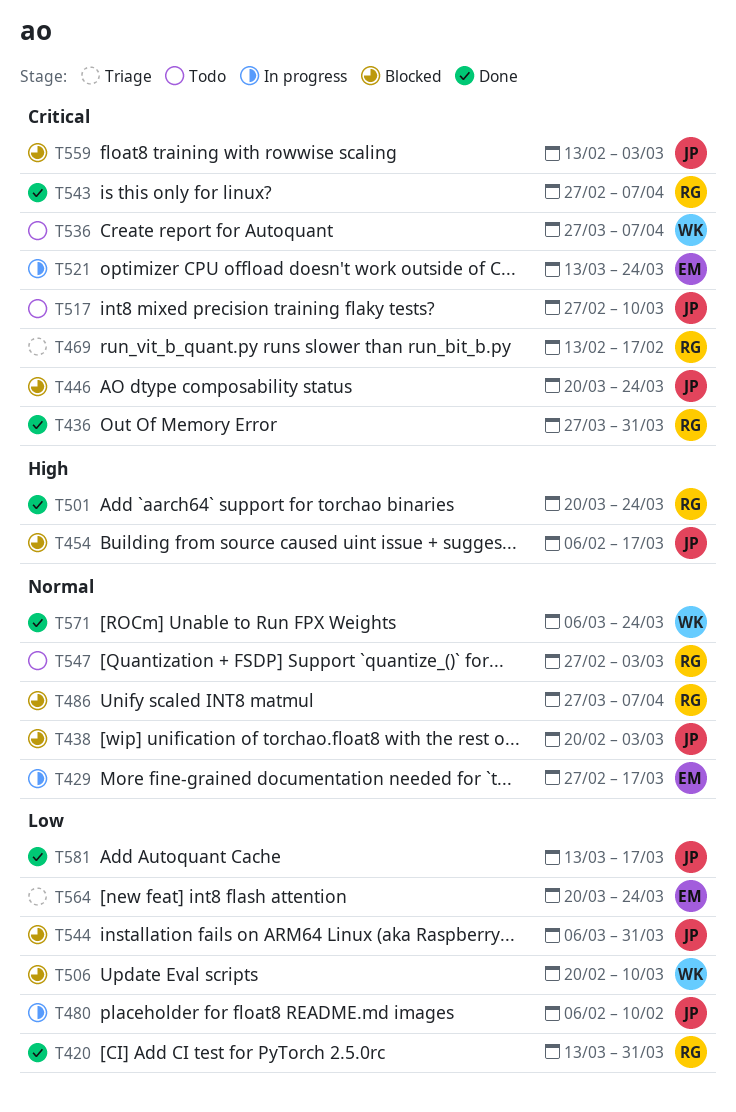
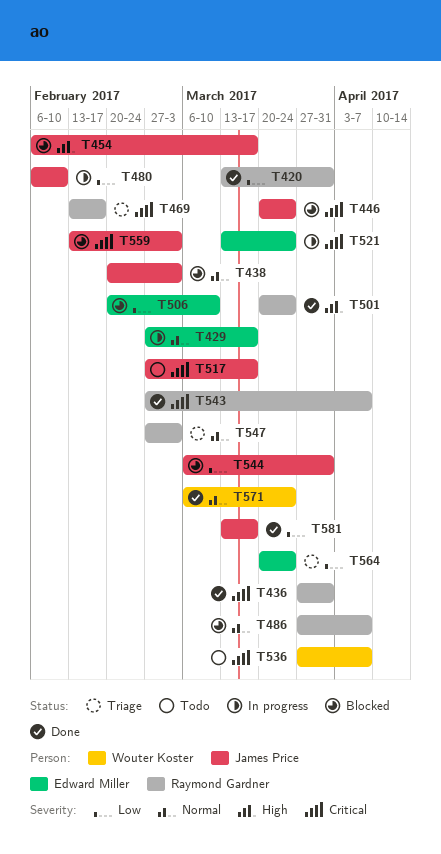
T506, owner: Wouter Koster -> Edward Miller
T517, due: Mar 10 -> Mar 17
T547, status: Todo -> Triage

